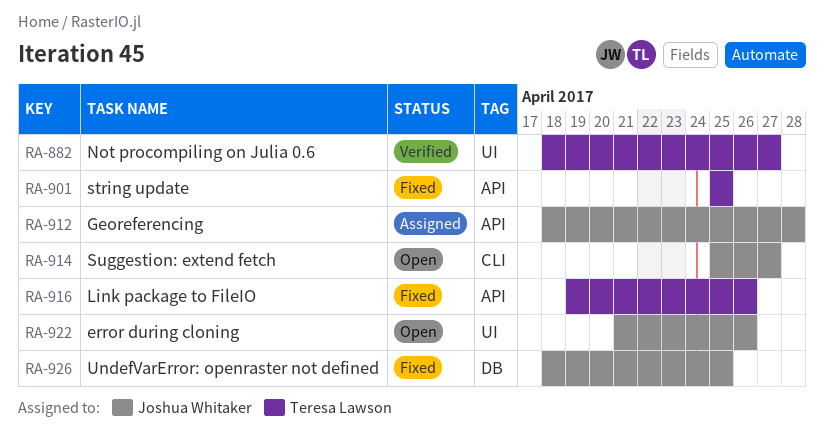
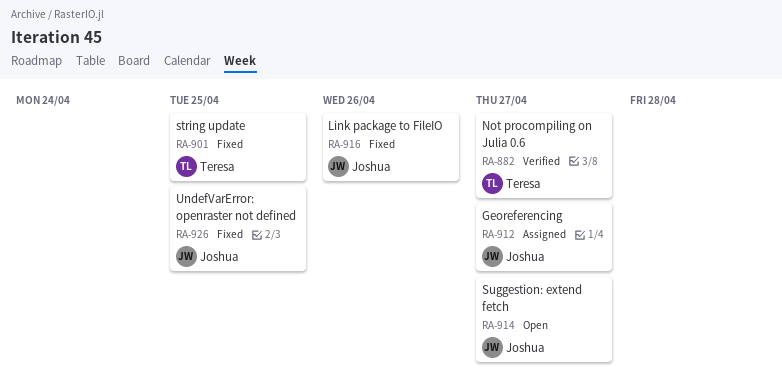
RA-912, due: Apr 28 -> Apr 27
RA-916, owner: Teresa Lawson -> Joshua Whitaker
RA-922: present -> none

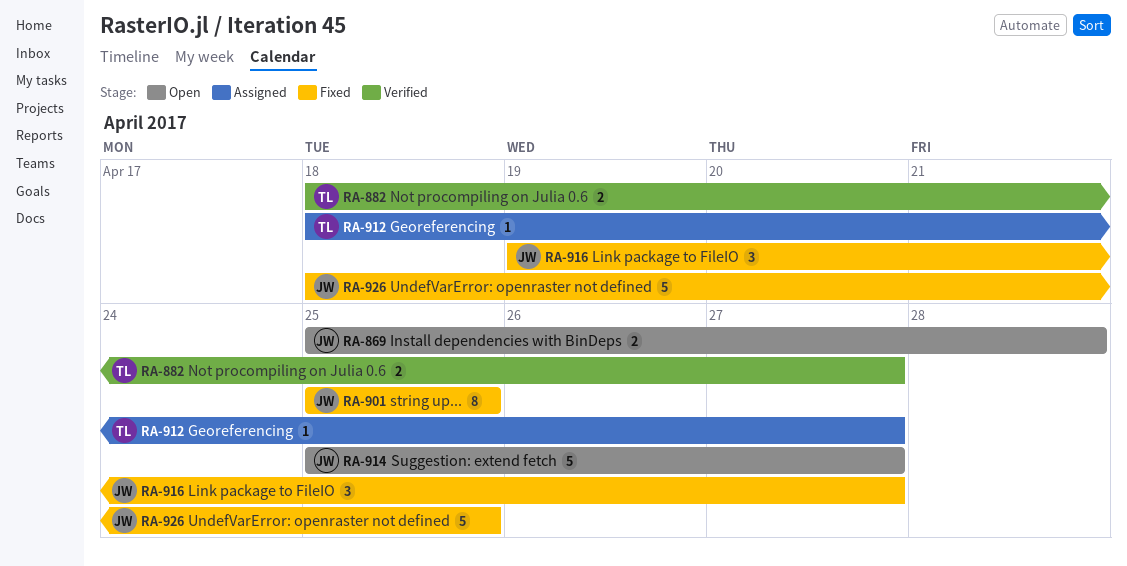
RA-869: none -> present
RA-901, owner: Teresa -> Joshua
RA-912, owner: Joshua -> Teresa
RA-916, due: Apr 26 -> Apr 27

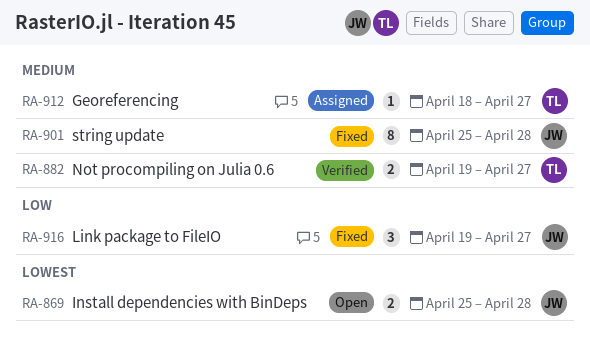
RA-882, start: Apr 18 -> Apr 19
RA-901, due: Apr 25 -> Apr 28
RA-914: present -> none
RA-926: present -> none

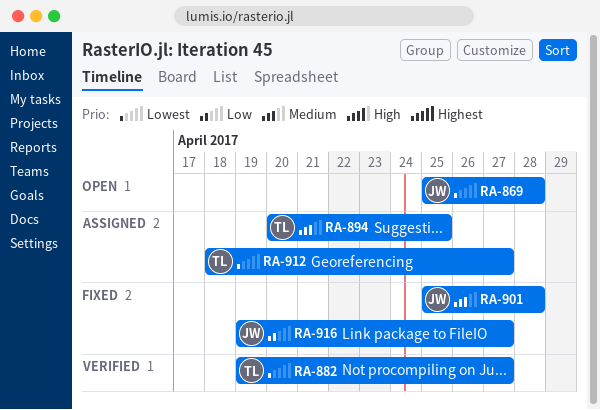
RA-882, priority: Medium -> Lowest
RA-894: none -> present
RA-912, priority: Medium -> Lowest

